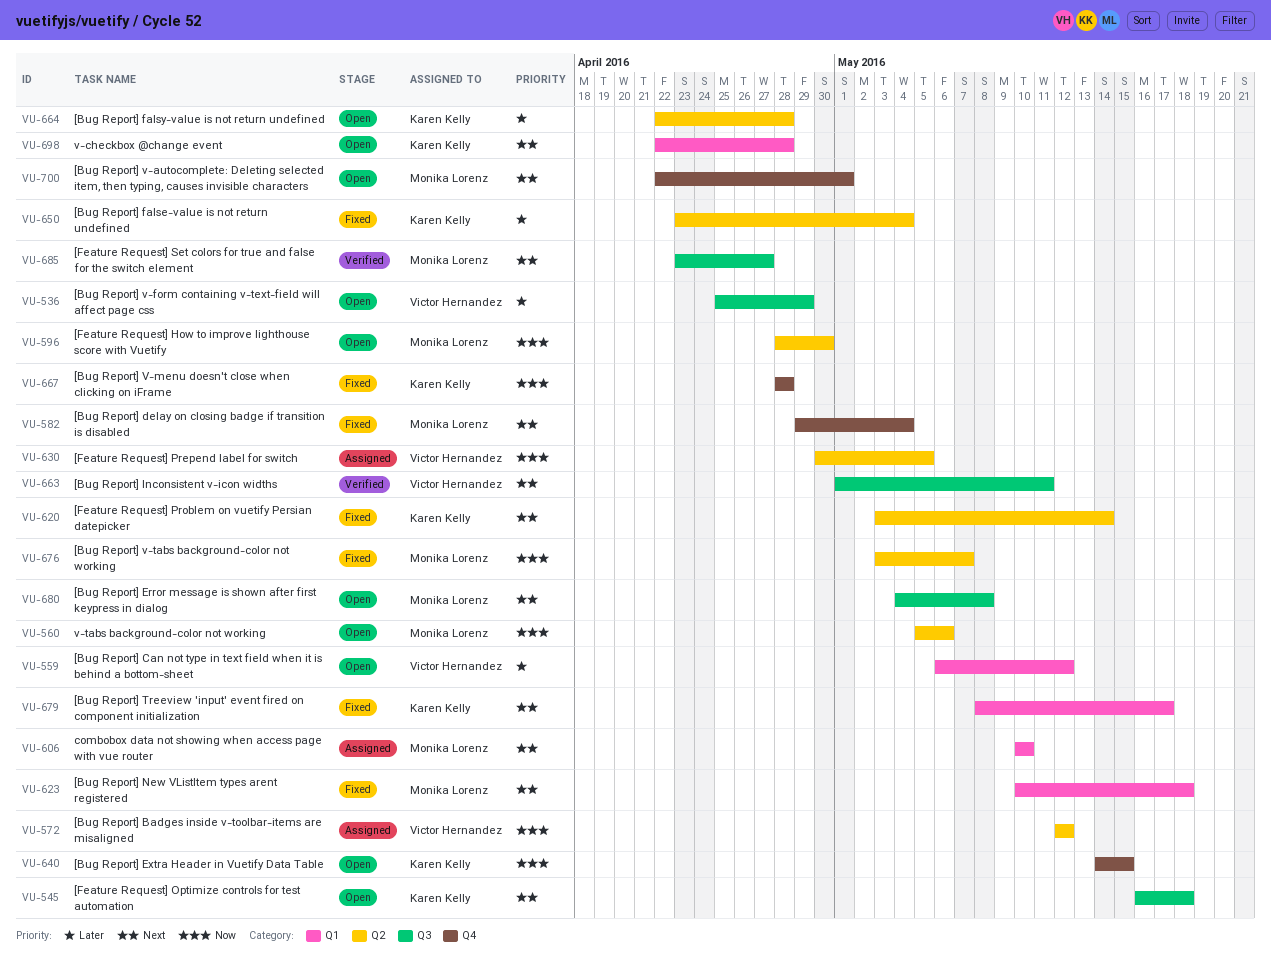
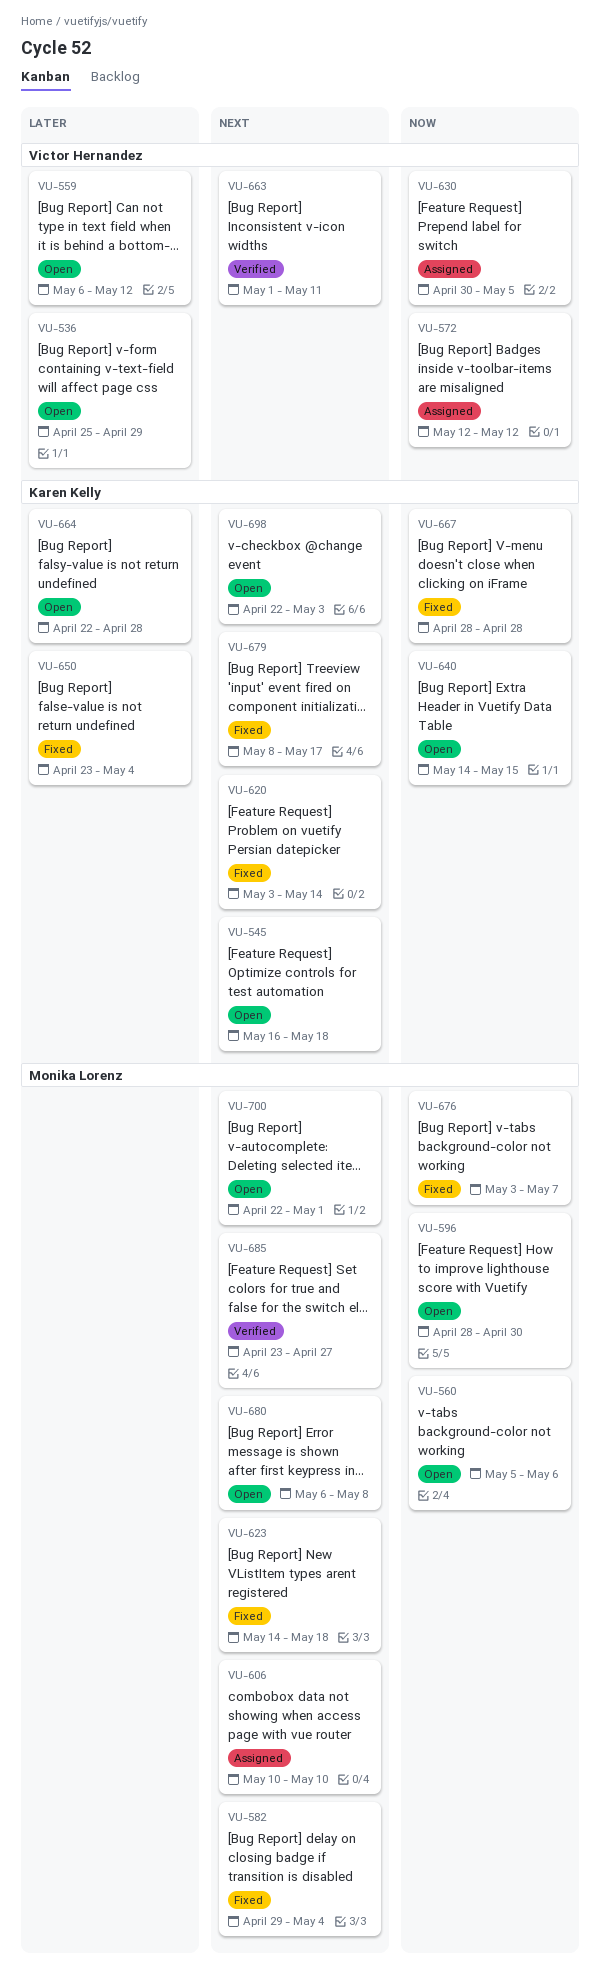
VU-623, start: May 10 -> May 14
VU-680, start: May 4 -> May 6
VU-698, due: Apr 28 -> May 3

